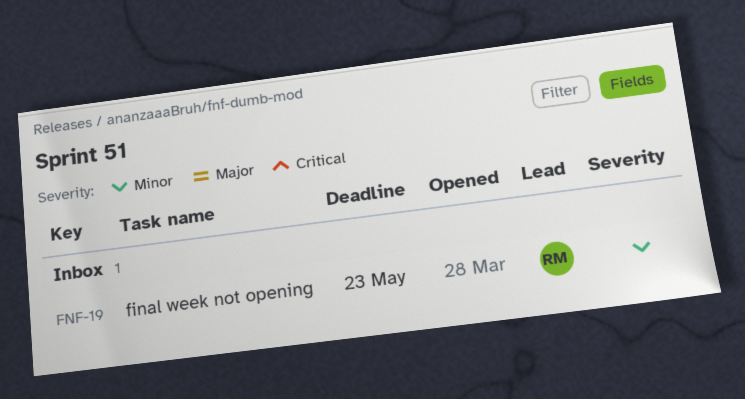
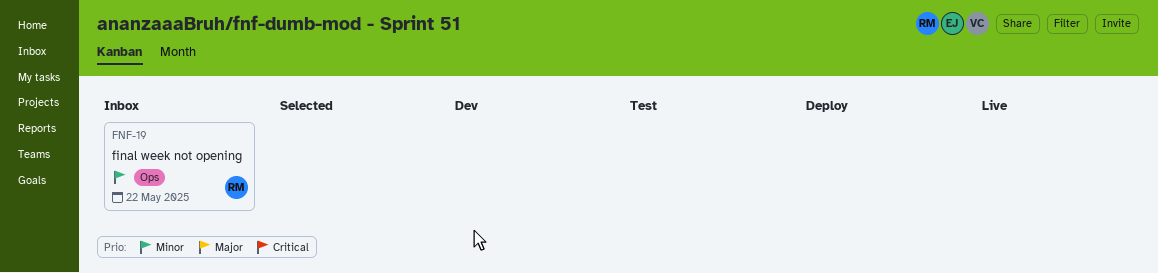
FNF-19, due: May 23 -> May 22

